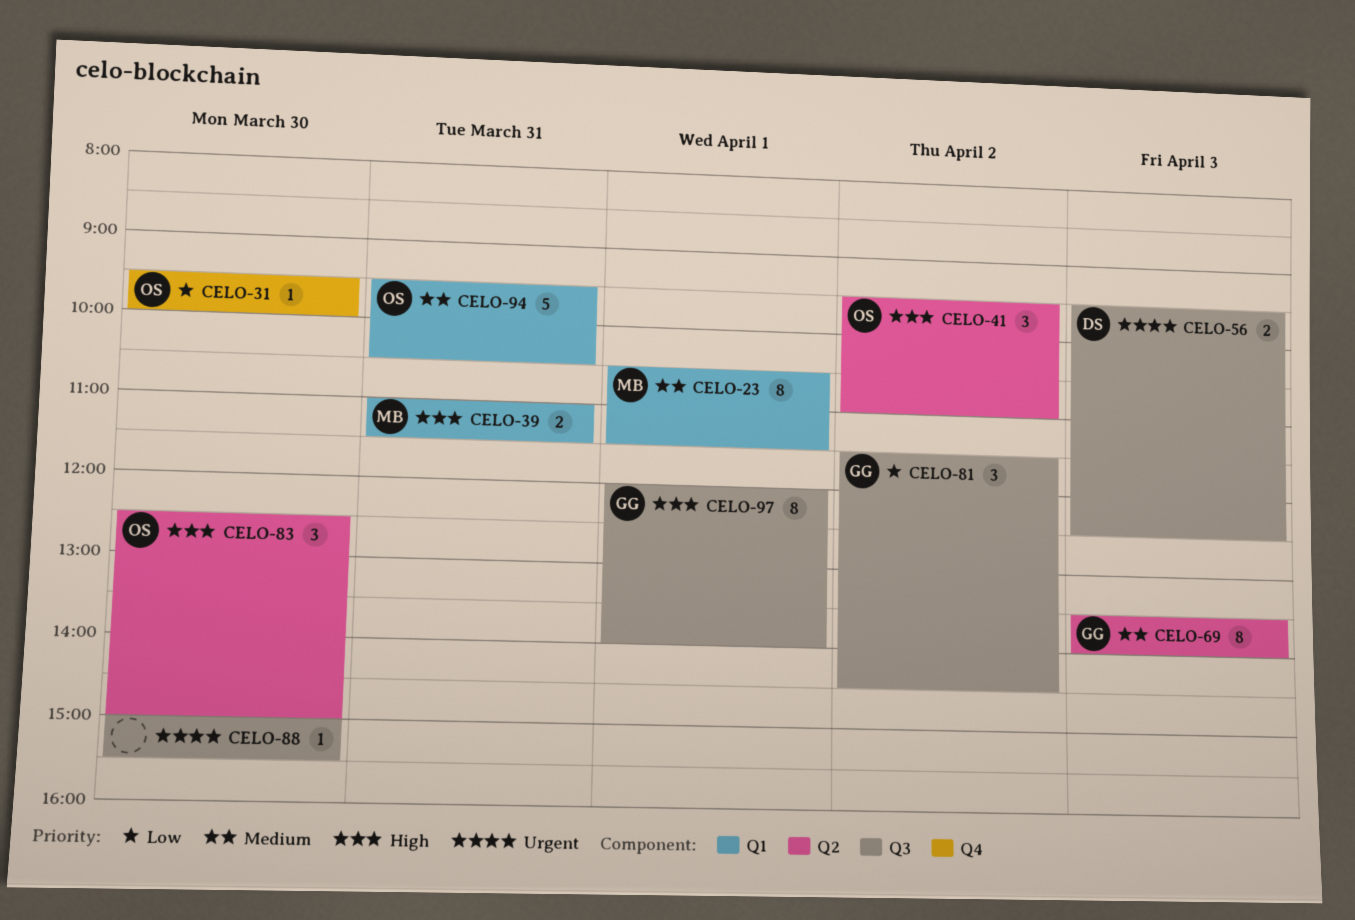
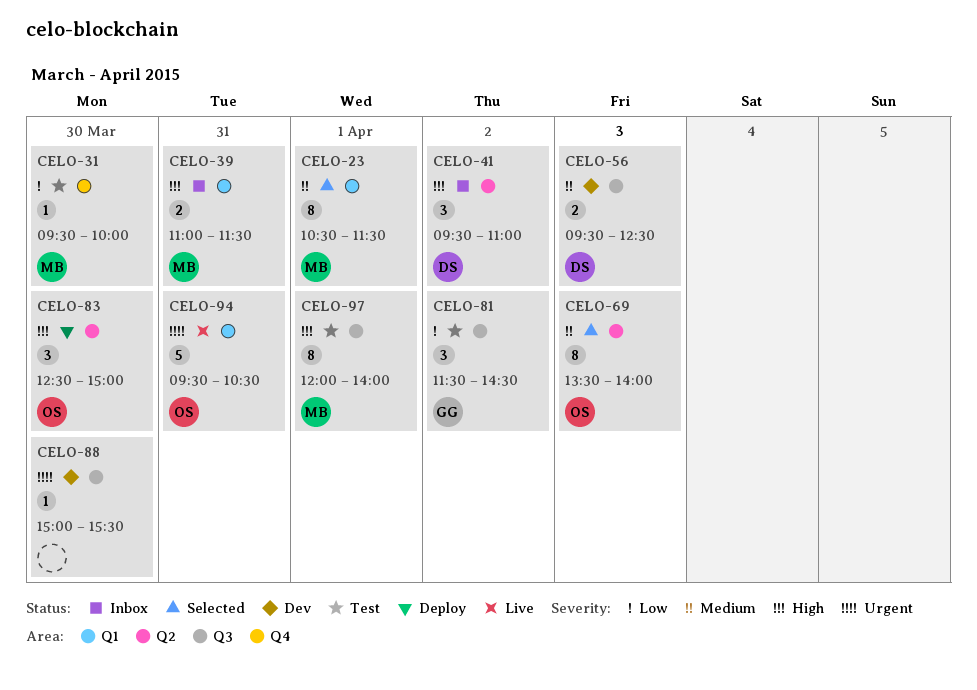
CELO-31, owner: OS -> MB
CELO-41, owner: OS -> DS
CELO-56, priority: Urgent -> Medium
CELO-69, owner: GG -> OS
CELO-94, priority: Medium -> Urgent
CELO-97, owner: GG -> MB

